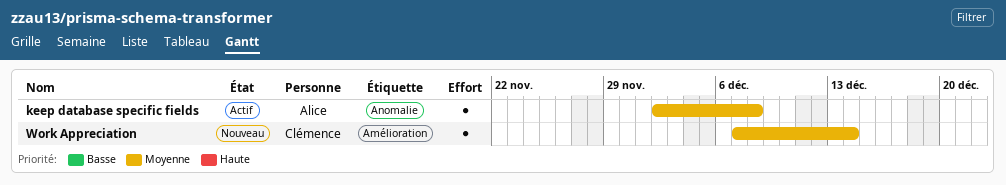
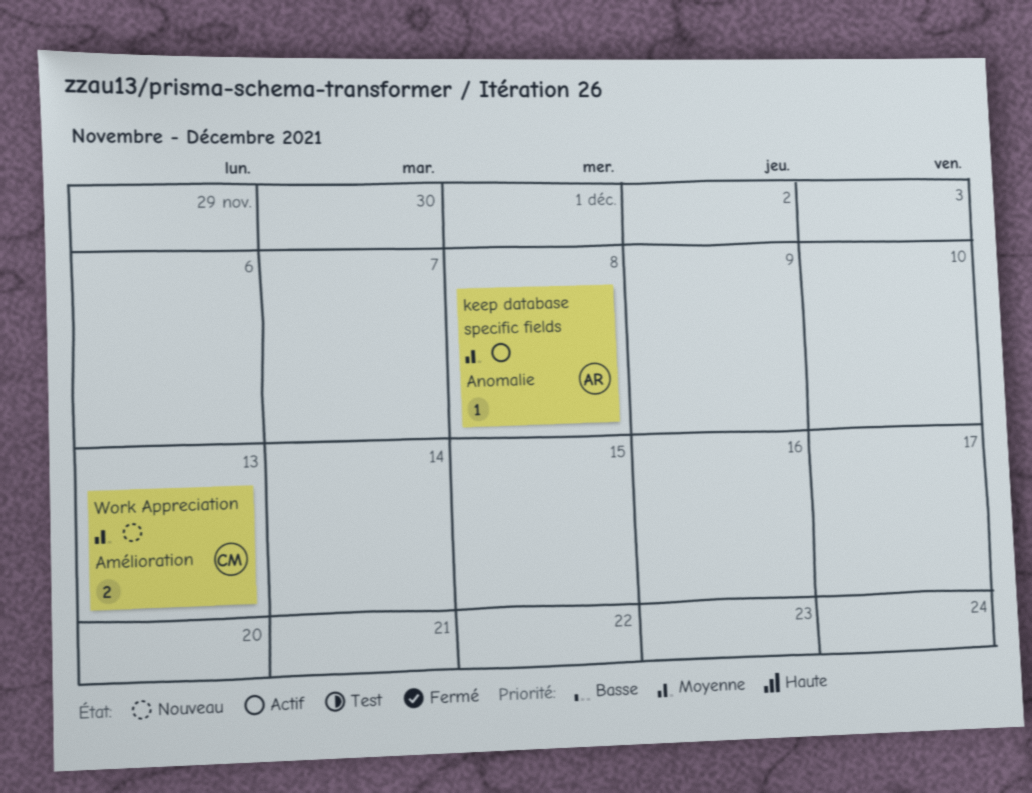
Work Appreciation, estimate: 1 -> 2
Work Appreciation, due: Dec 14 -> Dec 13

